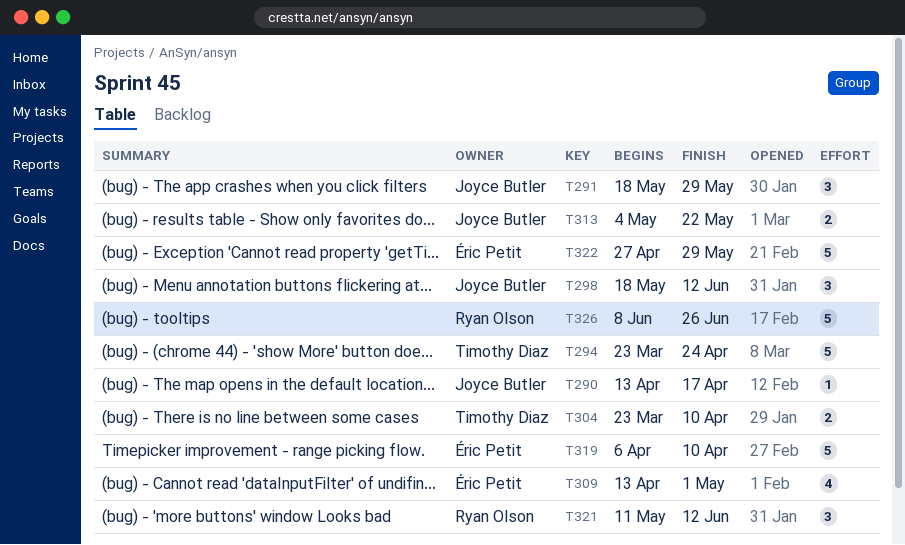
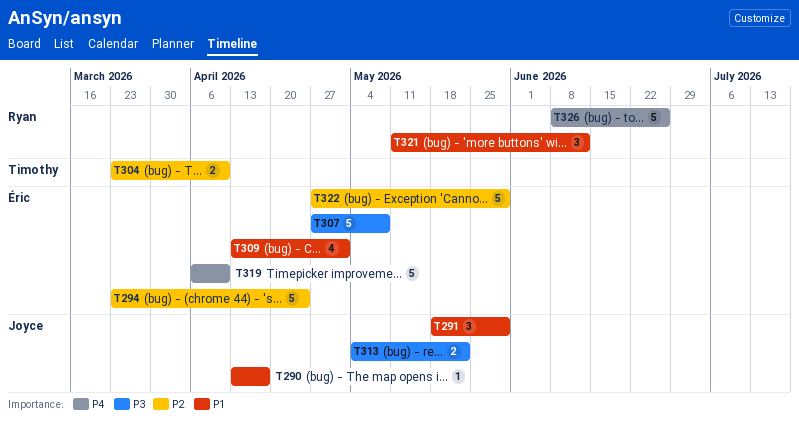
T294, owner: Timothy Diaz -> Éric Petit
T298: present -> none
T307: none -> present

